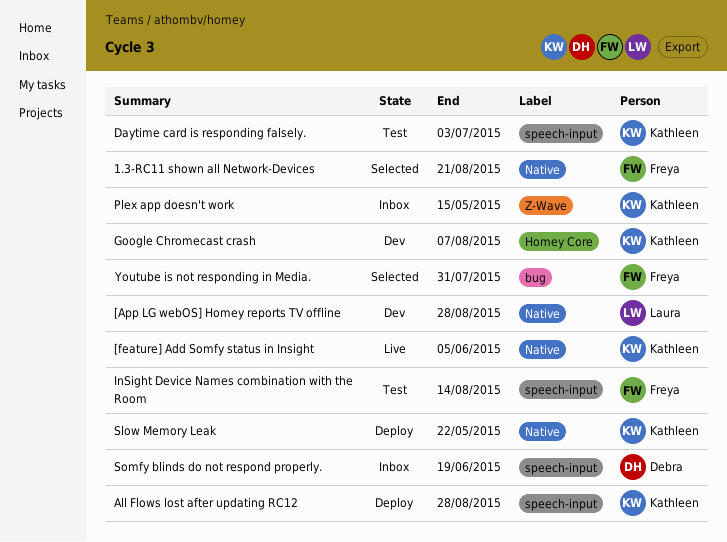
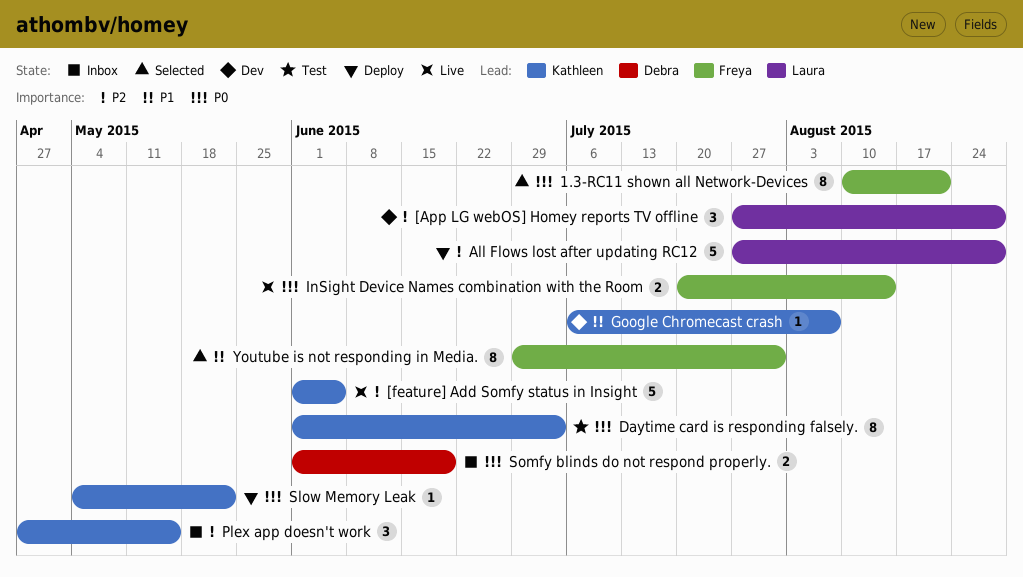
All Flows lost after updating RC12, owner: Kathleen -> Laura
InSight Device Names combination with the Room, status: Test -> Live

